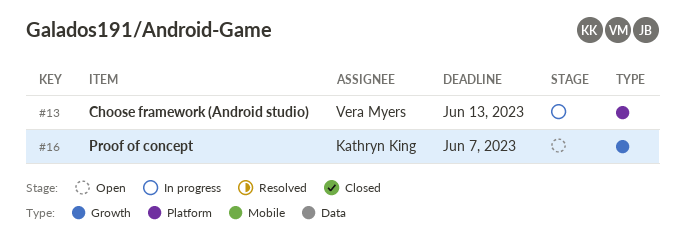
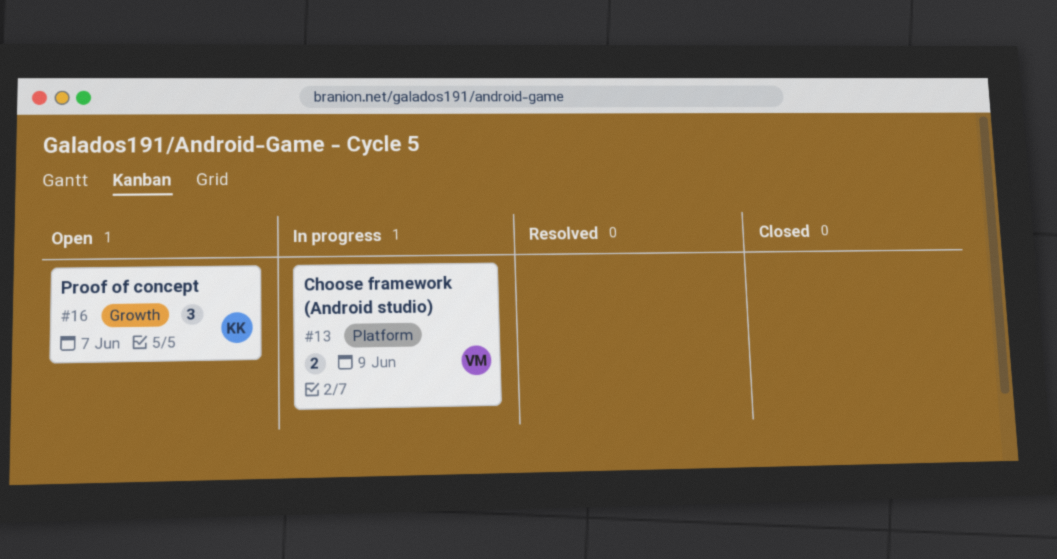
#13, due: Jun 13 -> Jun 9

